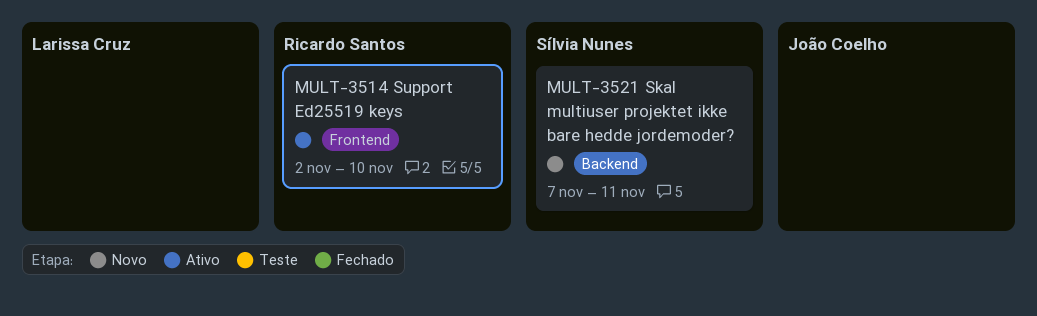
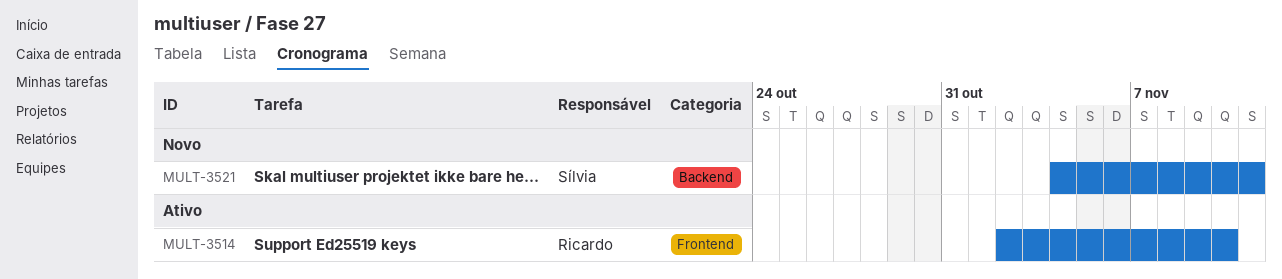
MULT-3521, start: Nov 7 -> Nov 4

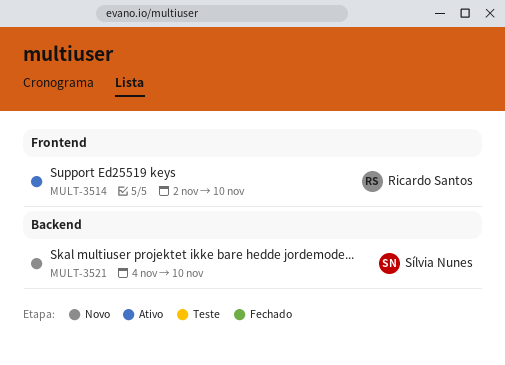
MULT-3521, due: Nov 11 -> Nov 10

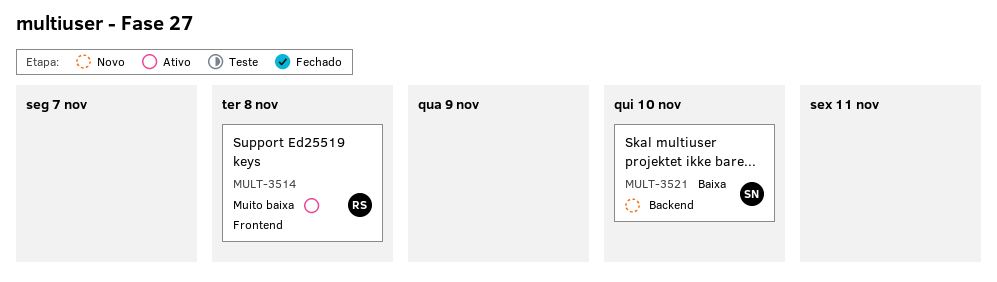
MULT-3514, due: Nov 10 -> Nov 8

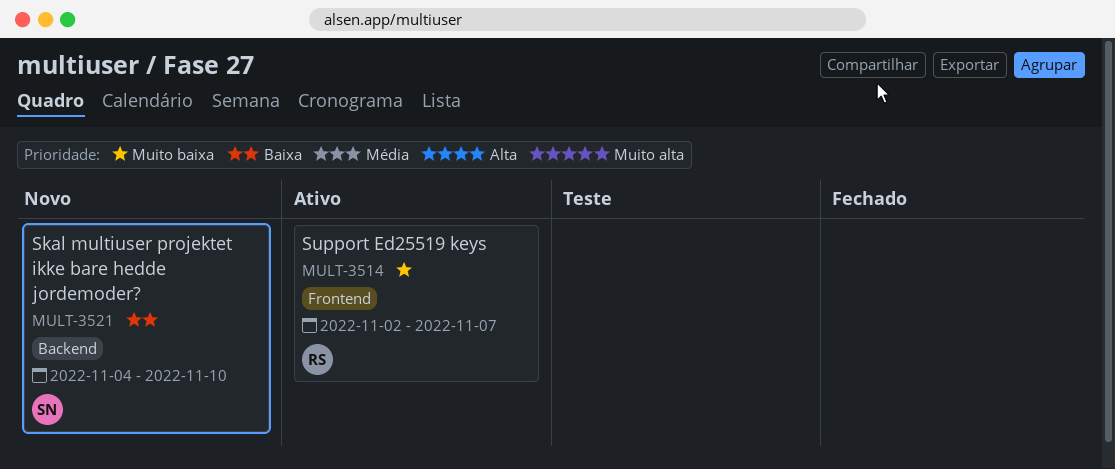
MULT-3514, due: Nov 8 -> Nov 7

